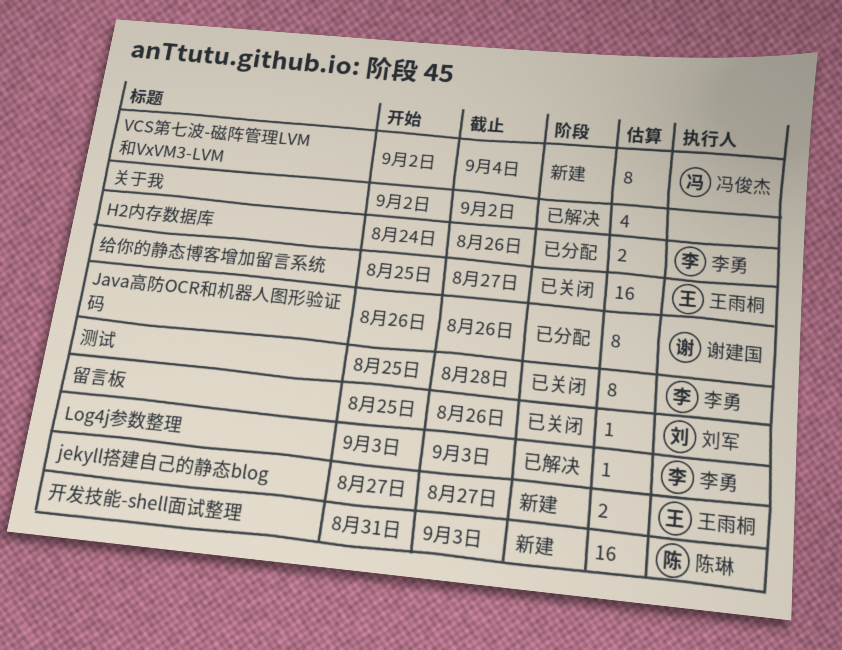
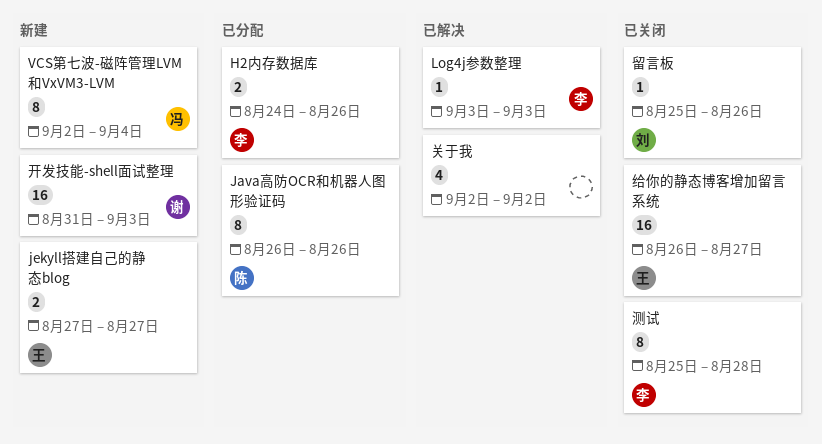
Java高防OCR和机器人图形验证码, owner: 谢建国 -> 陈琳
开发技能-shell面试整理, owner: 陈琳 -> 谢建国
给你的静态博客增加留言系统, start: Aug 25 -> Aug 26

